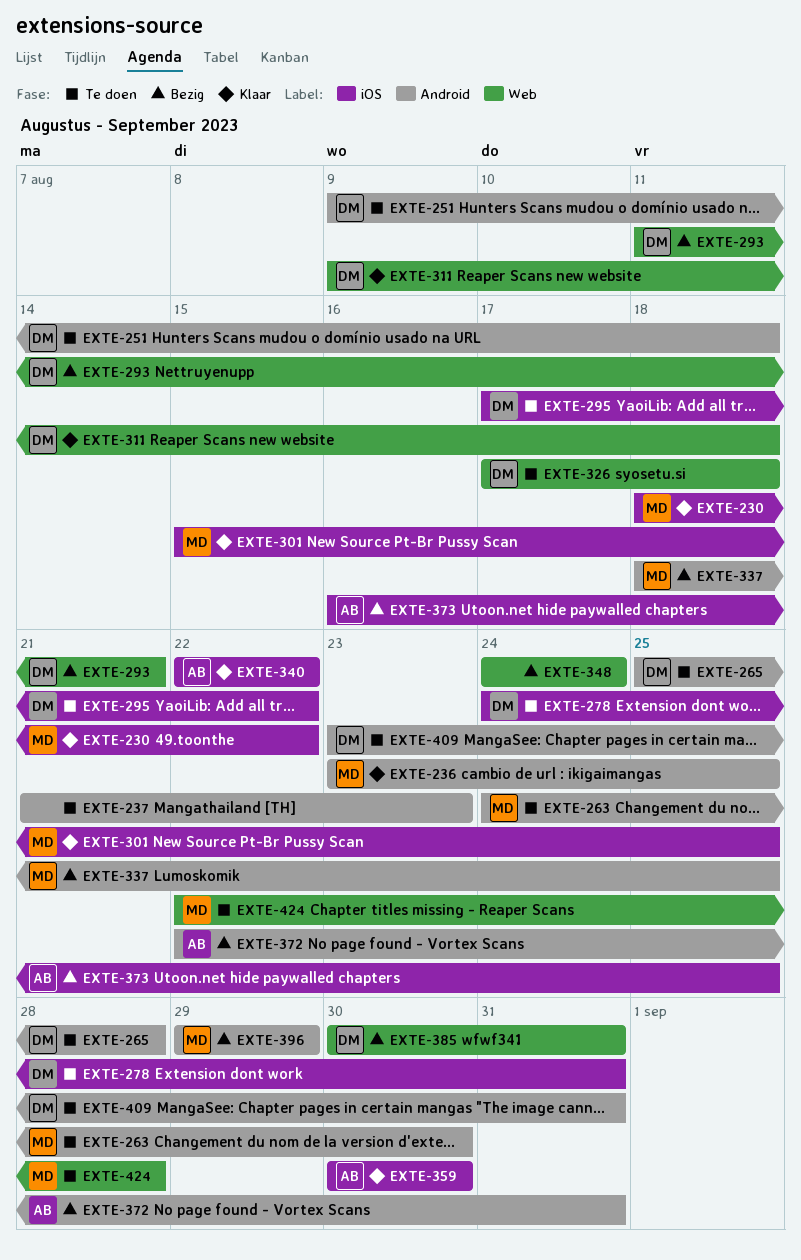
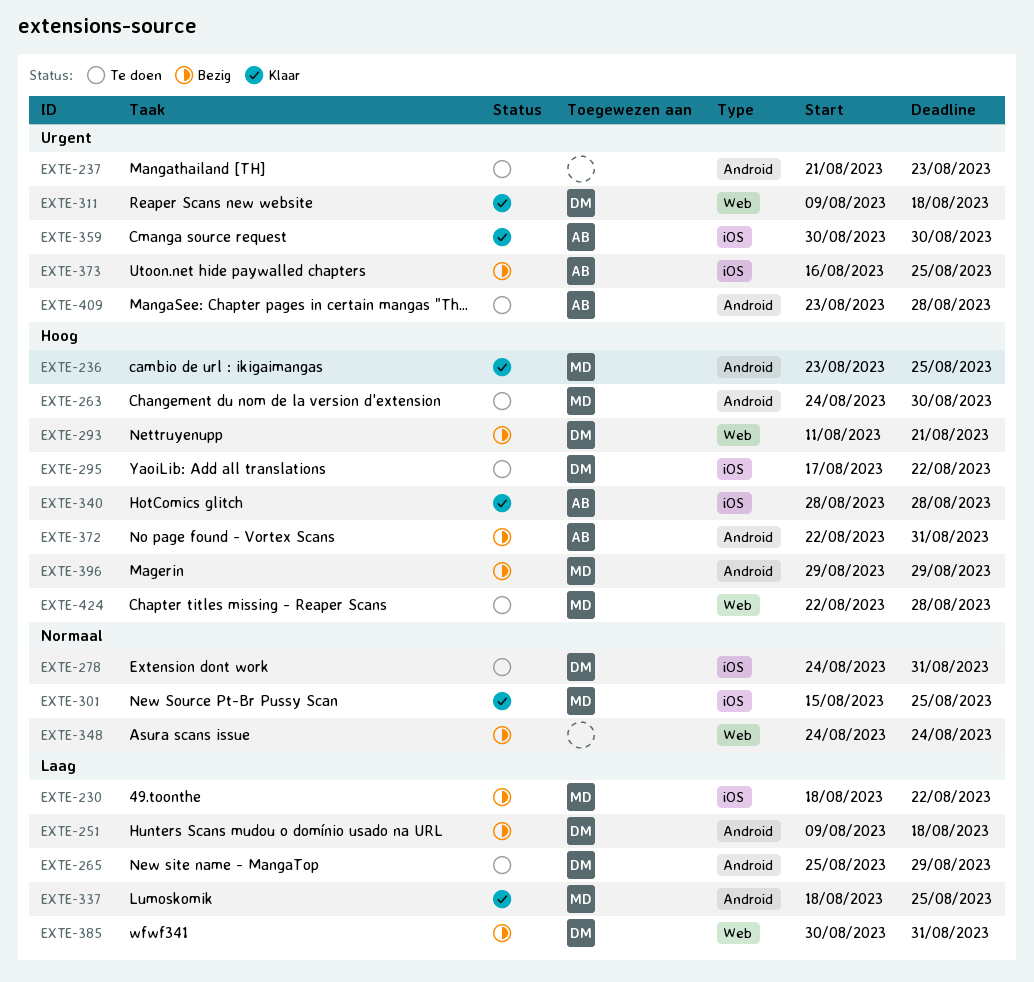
EXTE-230, status: Klaar -> Bezig
EXTE-251, status: Te doen -> Bezig
EXTE-265, due: Aug 28 -> Aug 29
EXTE-326: present -> none
EXTE-337, status: Bezig -> Klaar
EXTE-340, start: Aug 22 -> Aug 28
EXTE-340, due: Aug 22 -> Aug 28
EXTE-409, owner: DM -> AB
EXTE-409, due: Aug 31 -> Aug 28

